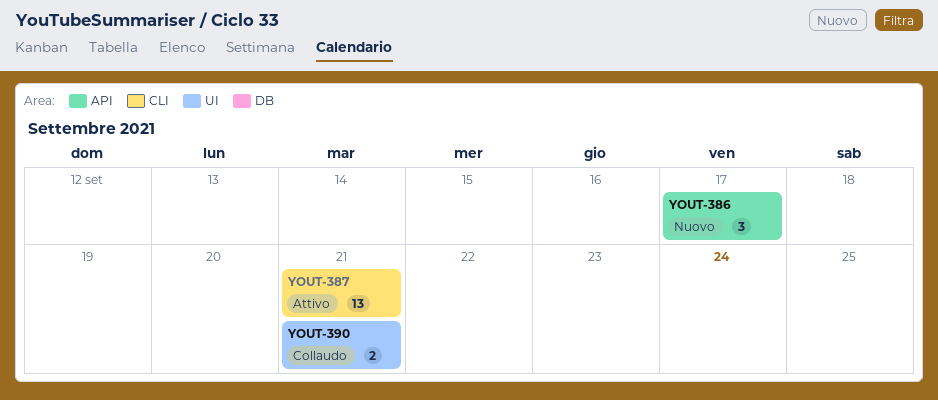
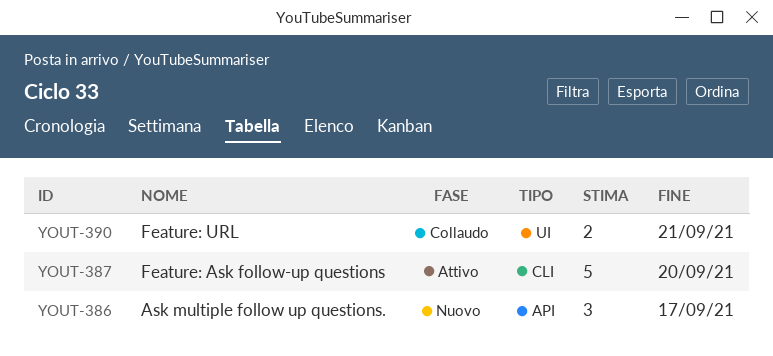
YOUT-387, estimate: 13 -> 5
YOUT-387, due: Sep 21 -> Sep 20

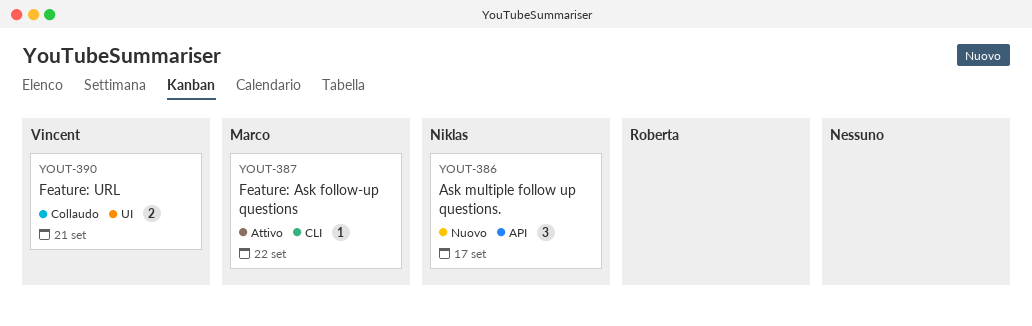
YOUT-387, estimate: 5 -> 1
YOUT-387, due: Sep 20 -> Sep 22

